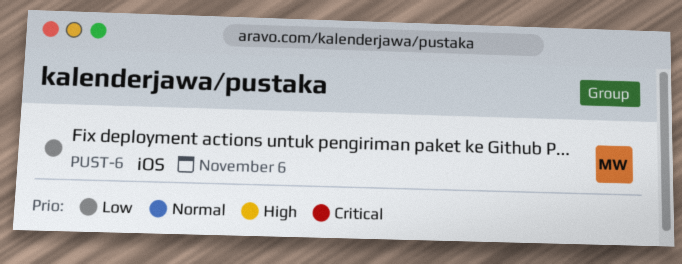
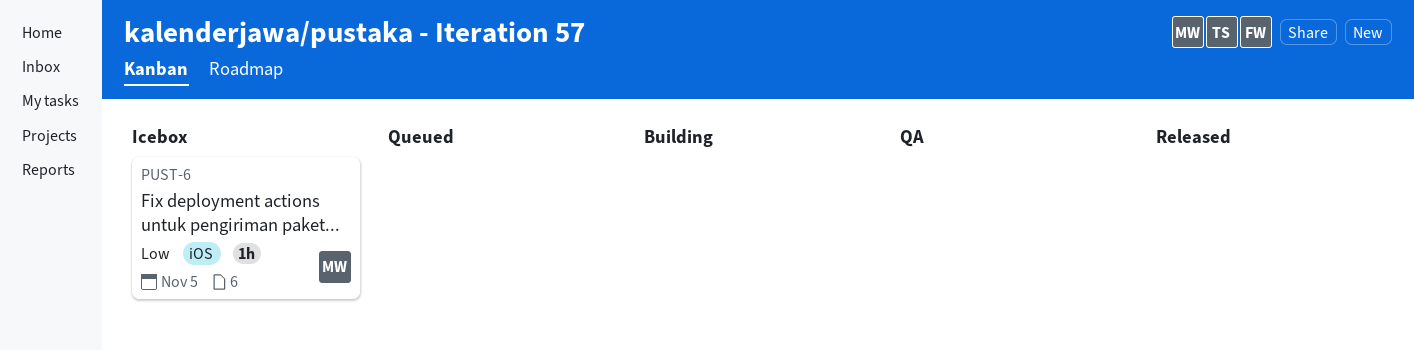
PUST-6, due: Nov 6 -> Nov 5

